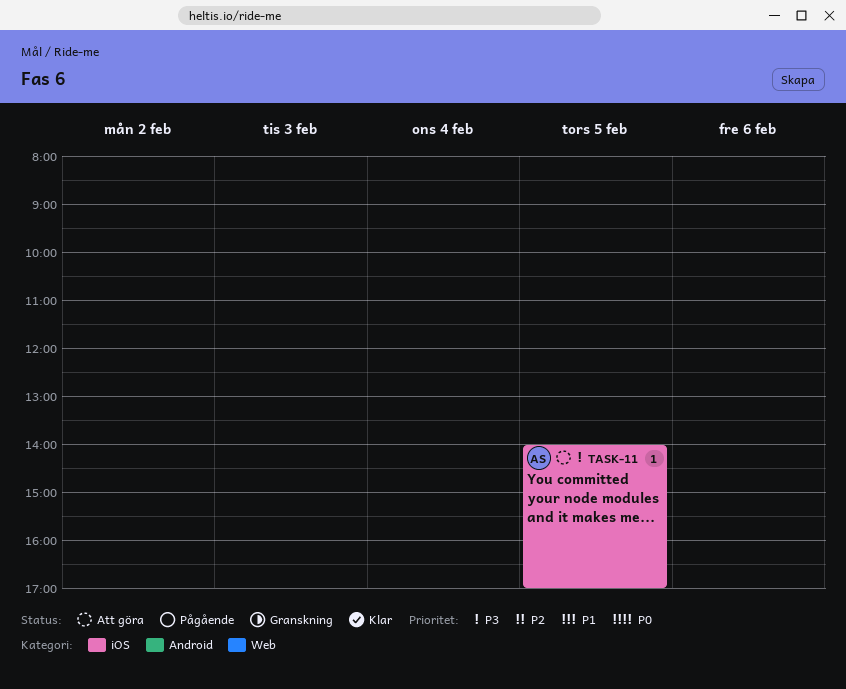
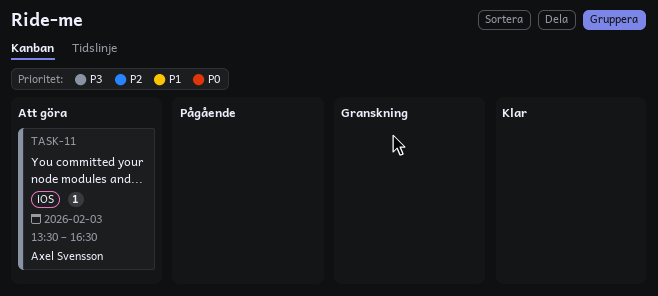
TASK-11, day: Feb 5 -> Feb 3
TASK-11, begins: 14:00 -> 13:30
TASK-11, ends: 17:00 -> 16:30

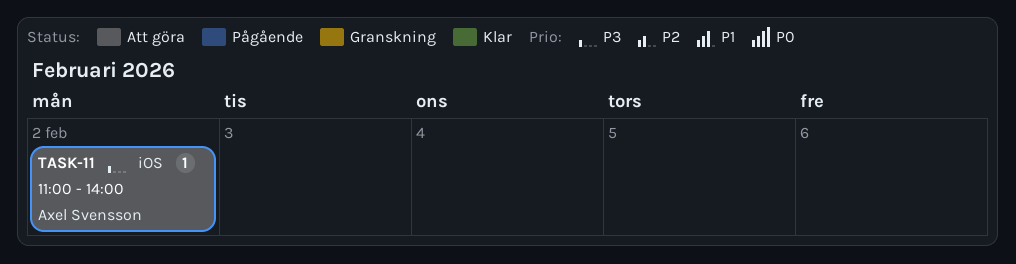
TASK-11, day: Feb 3 -> Feb 2
TASK-11, begins: 13:30 -> 11:00
TASK-11, ends: 16:30 -> 14:00

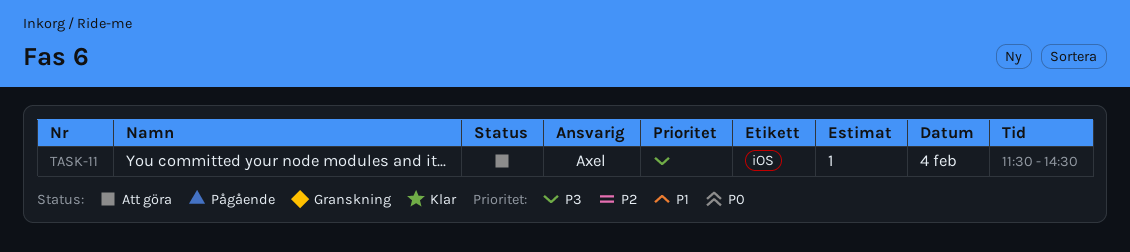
TASK-11, day: Feb 2 -> Feb 4
TASK-11, begins: 11:00 -> 11:30
TASK-11, ends: 14:00 -> 14:30

